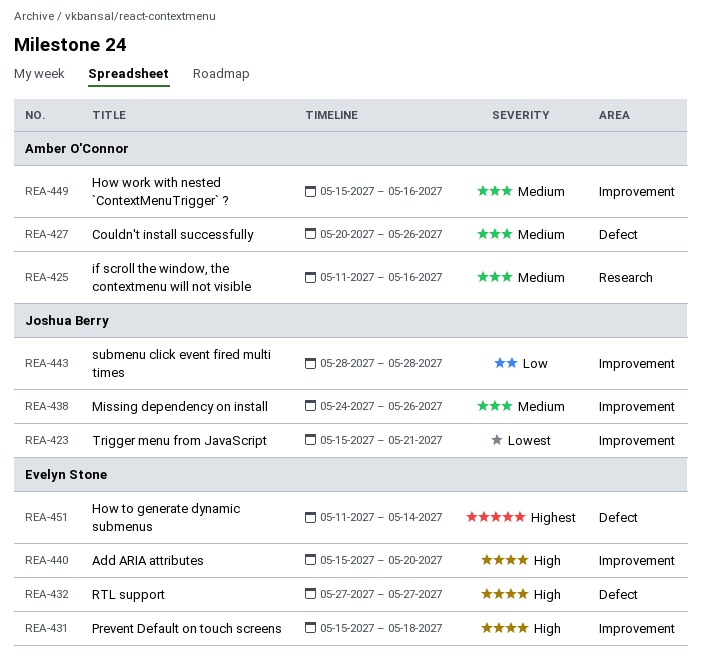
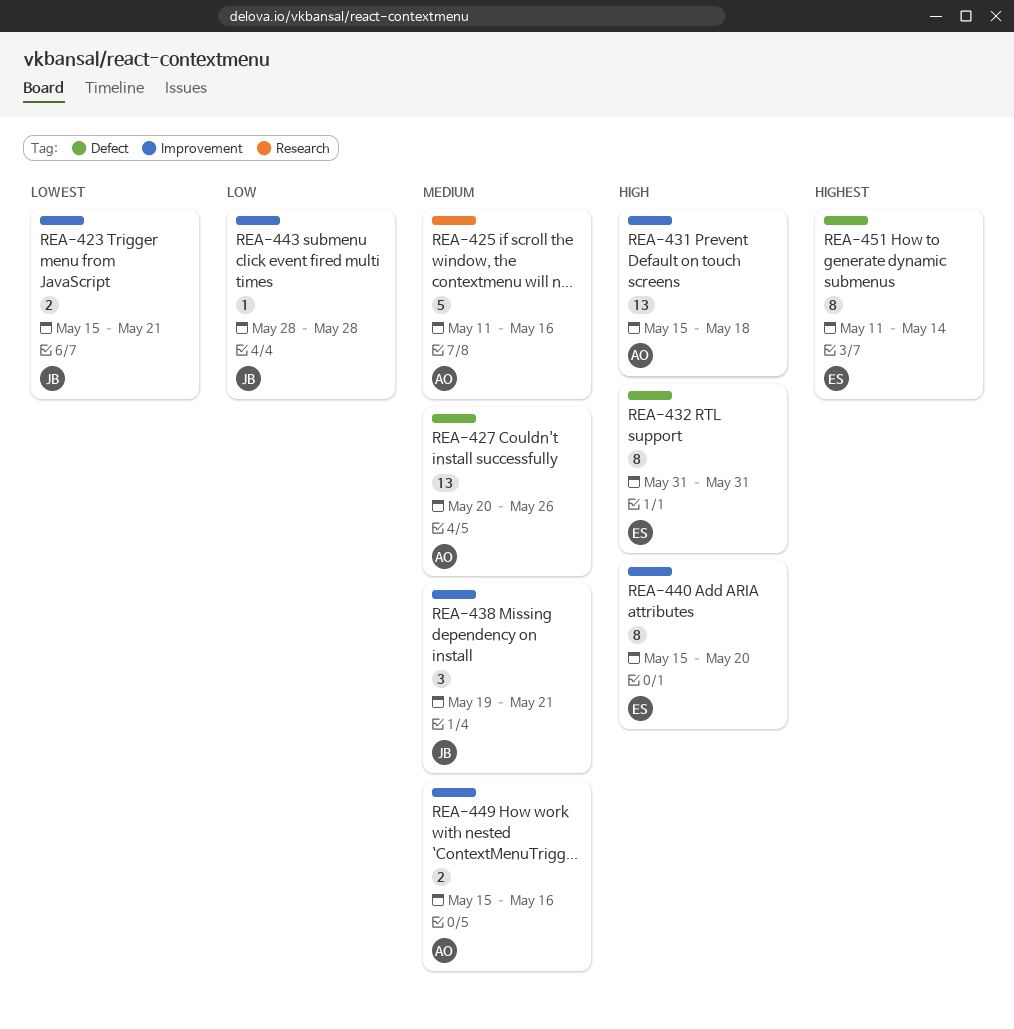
REA-431, owner: Evelyn Stone -> Amber O'Connor
REA-432, start: May 27 -> May 31
REA-432, due: May 27 -> May 31
REA-438, start: May 24 -> May 19
REA-438, due: May 26 -> May 21

